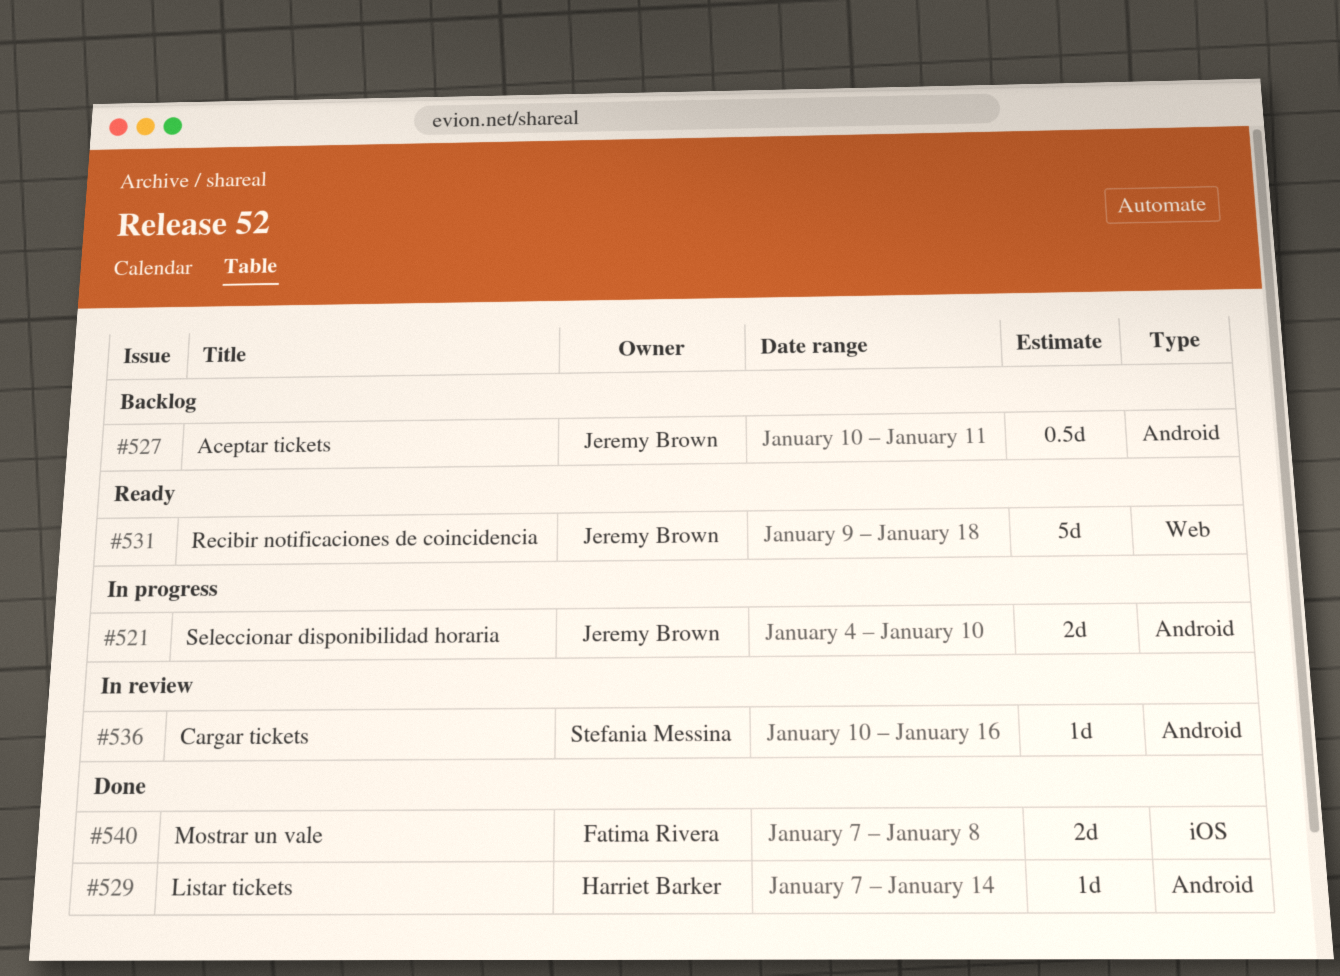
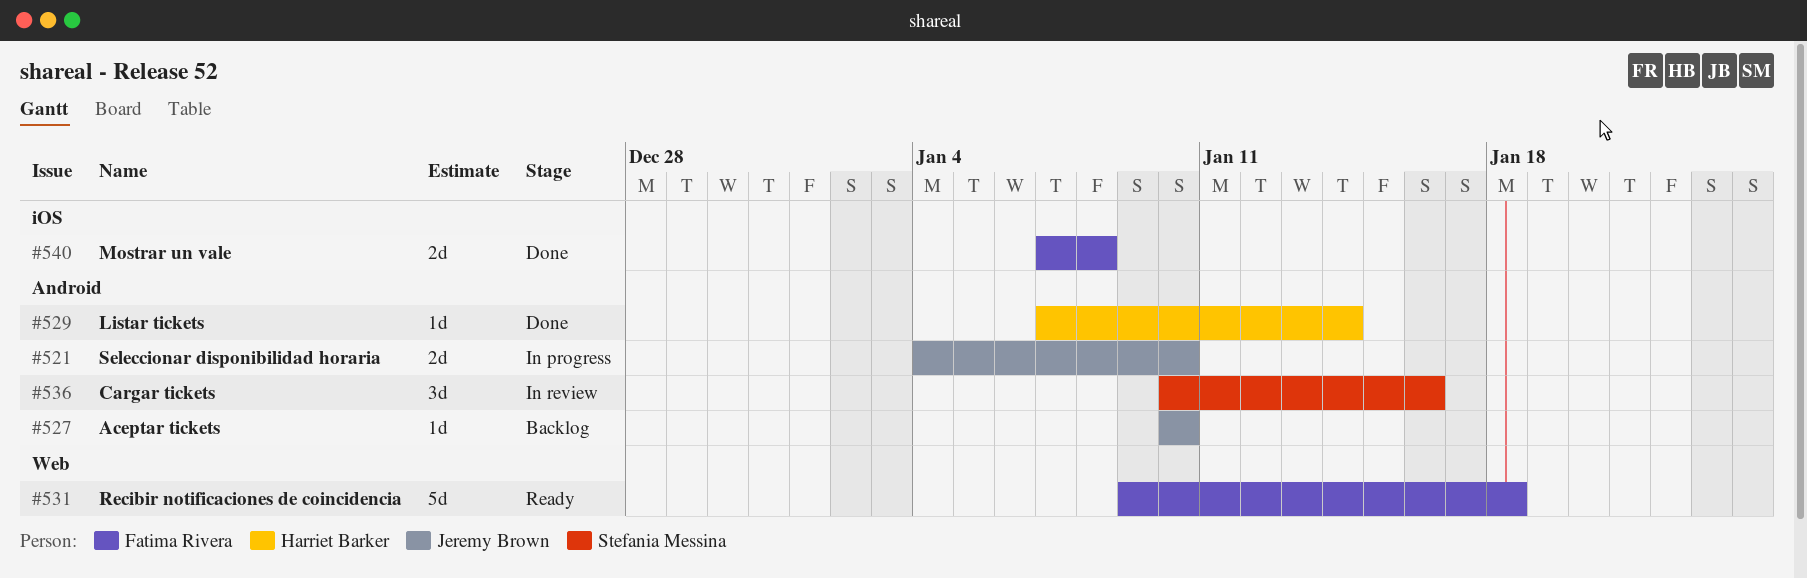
#527, estimate: 0.5d -> 1d
#527, due: Jan 11 -> Jan 10
#531, owner: Jeremy Brown -> Fatima Rivera
#536, estimate: 1d -> 3d

